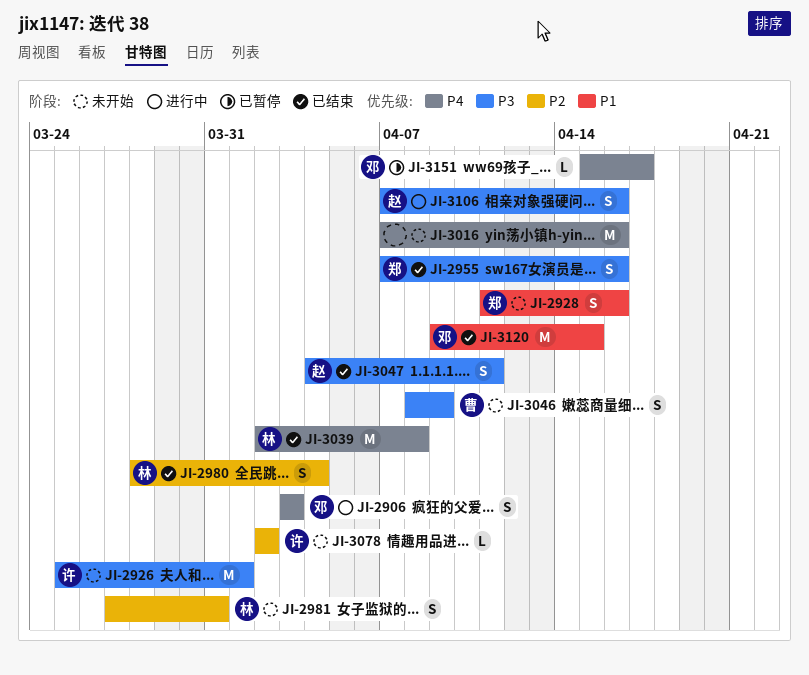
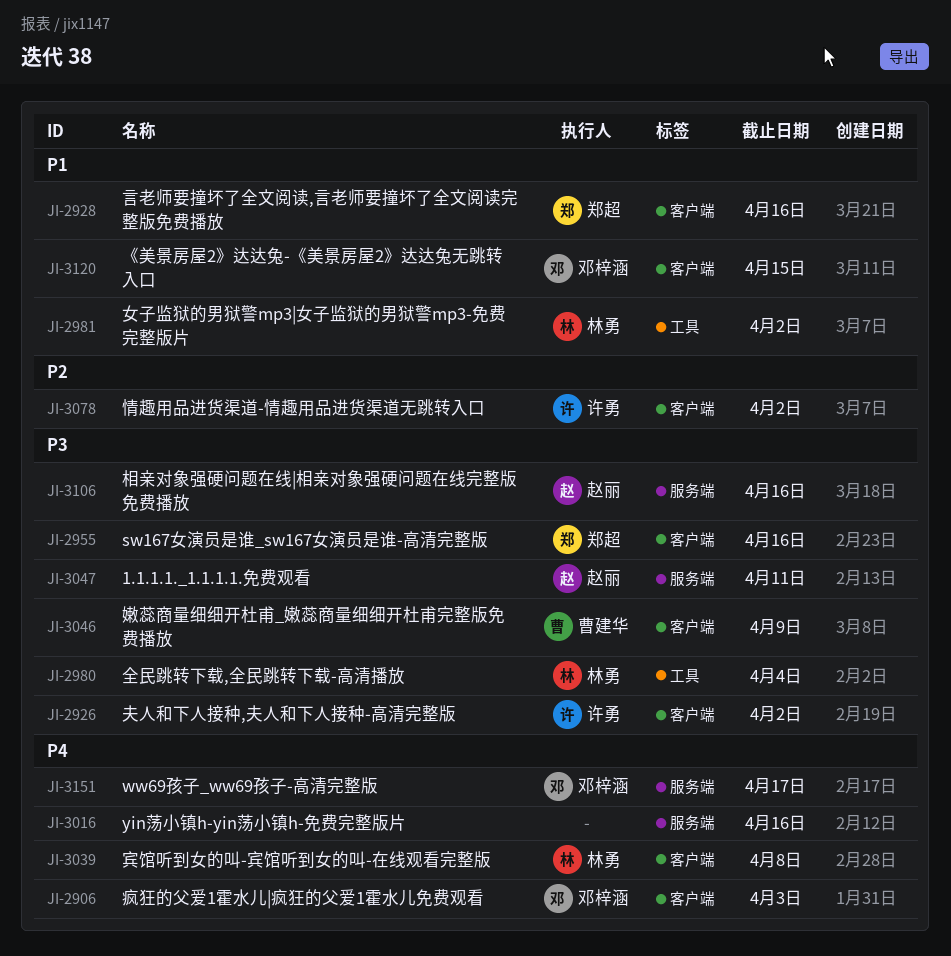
JI-2926, due: Apr 1 -> Apr 2
JI-2980, priority: P2 -> P3
JI-2981, priority: P2 -> P1
JI-2981, due: Mar 31 -> Apr 2

